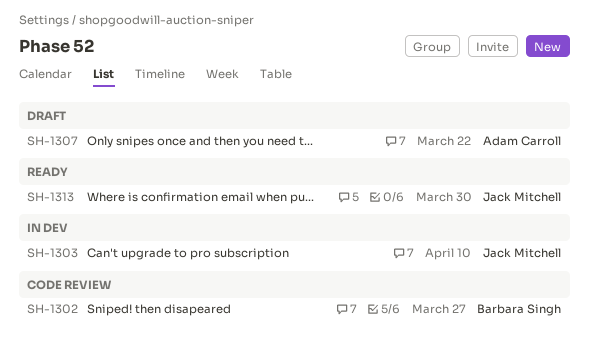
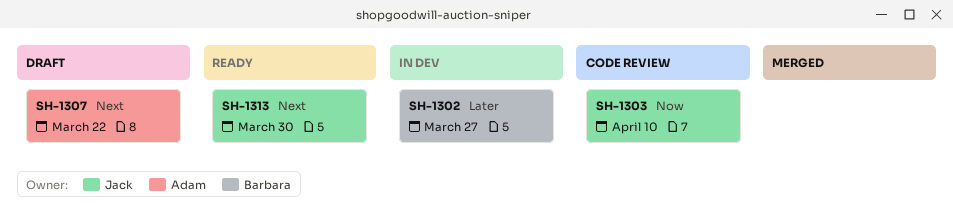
SH-1302, status: Code review -> In dev
SH-1303, status: In dev -> Code review

